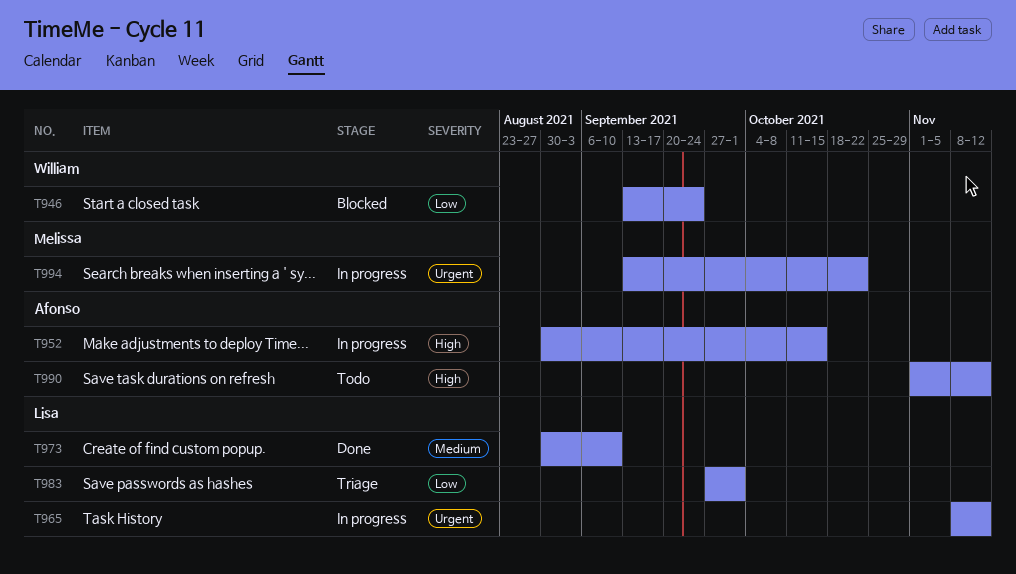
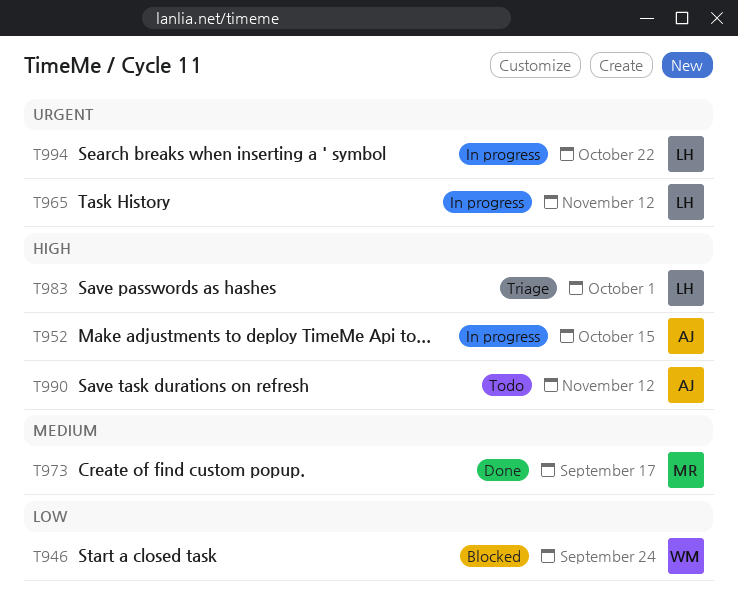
T973, owner: Lisa -> Melissa
T973, due: Sep 10 -> Sep 17
T983, priority: Low -> High
T994, owner: Melissa -> Lisa

